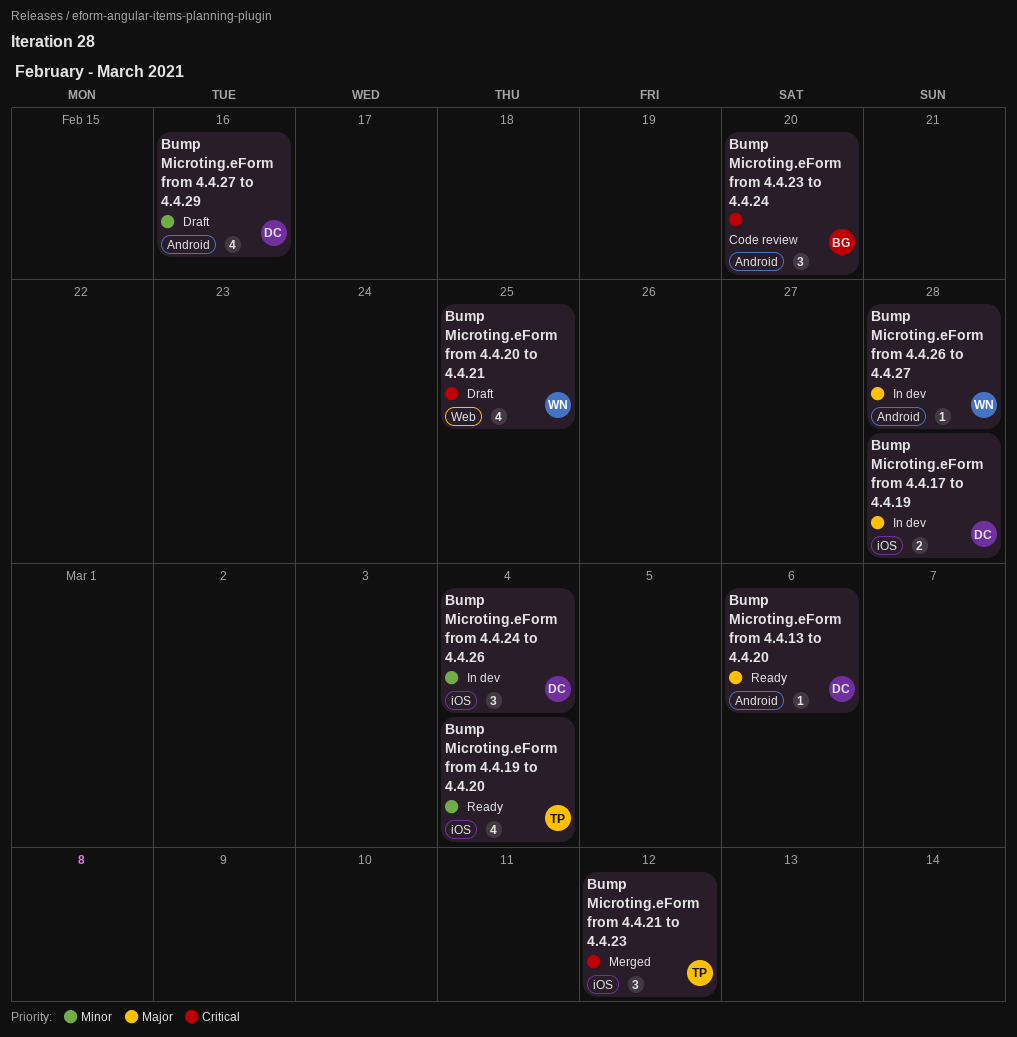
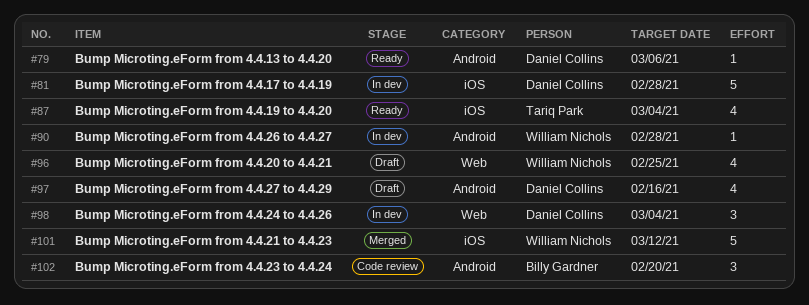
Bump Microting.eForm from 4.4.17 to 4.4.19, estimate: 2 -> 5
Bump Microting.eForm from 4.4.21 to 4.4.23, owner: Tariq Park -> William Nichols
Bump Microting.eForm from 4.4.21 to 4.4.23, estimate: 3 -> 5
Bump Microting.eForm from 4.4.24 to 4.4.26, label: iOS -> Web

